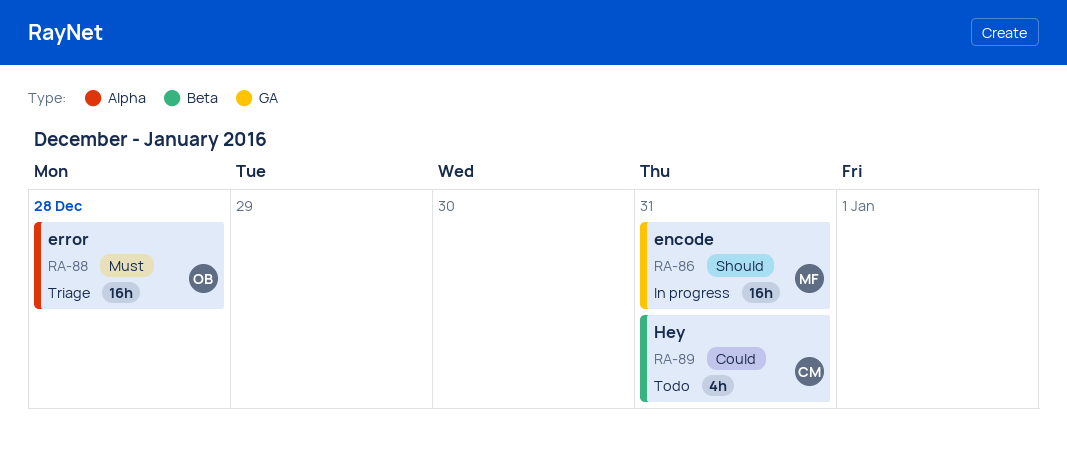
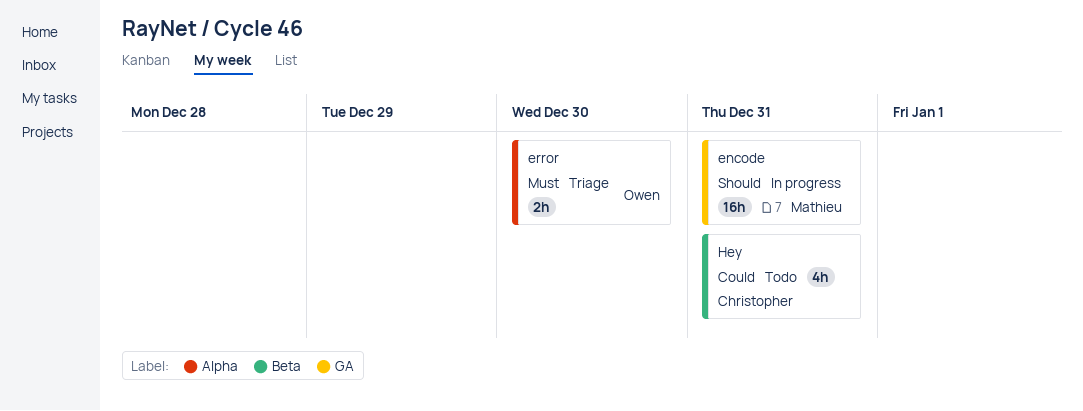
error, estimate: 16h -> 2h
error, due: Dec 28 -> Dec 30

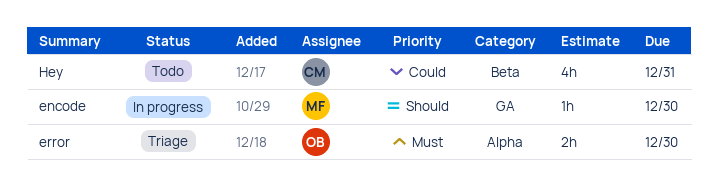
encode, estimate: 16h -> 1h
encode, due: Dec 31 -> Dec 30

